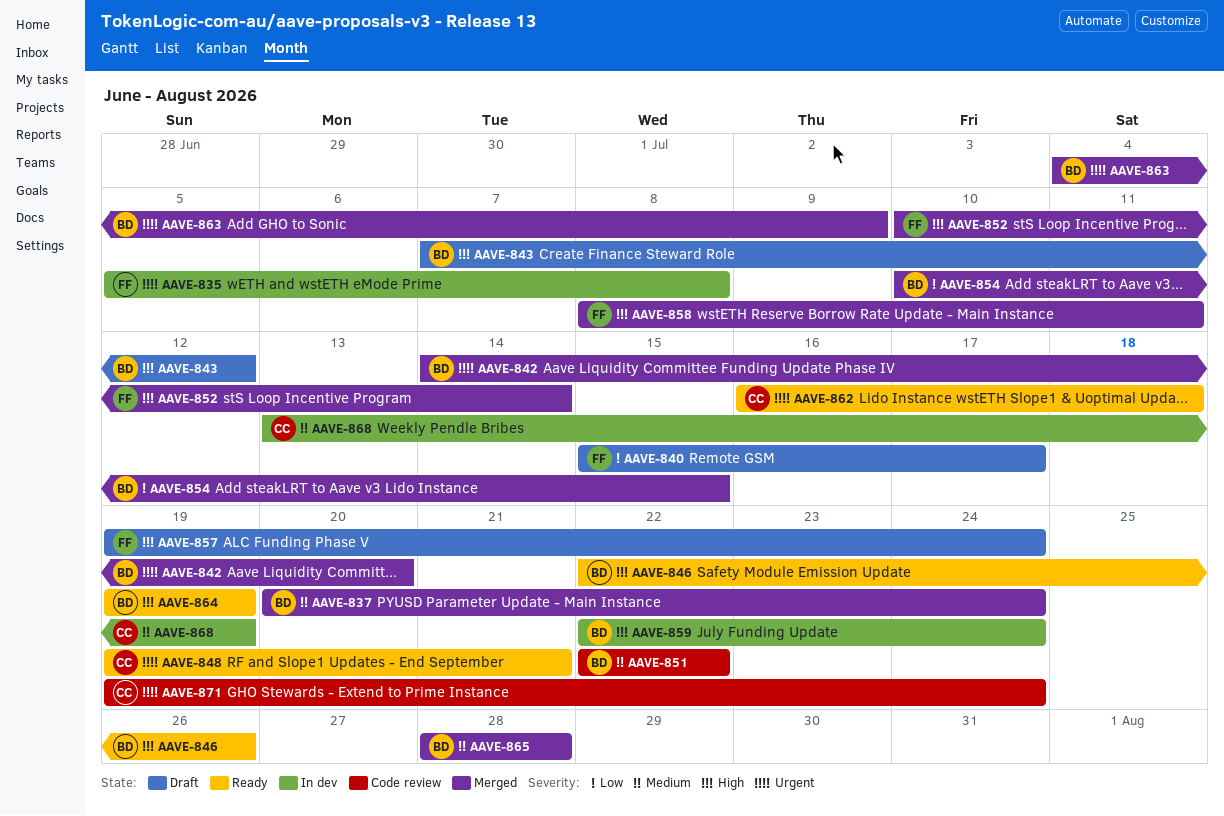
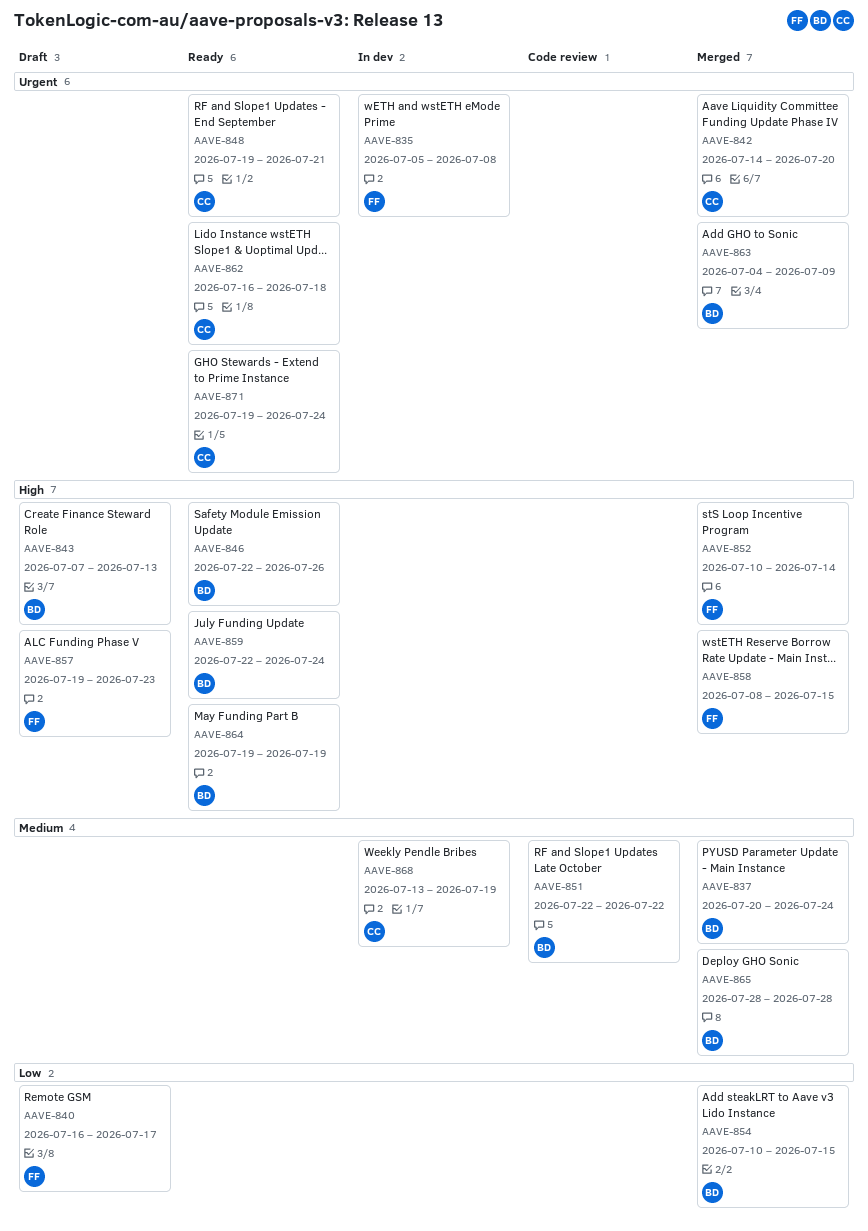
AAVE-840, start: Jul 15 -> Jul 16
AAVE-842, owner: BD -> CC
AAVE-843, due: Jul 12 -> Jul 13
AAVE-857, due: Jul 24 -> Jul 23
AAVE-858, due: Jul 11 -> Jul 15
AAVE-859, status: In dev -> Ready
AAVE-871, status: Code review -> Ready

